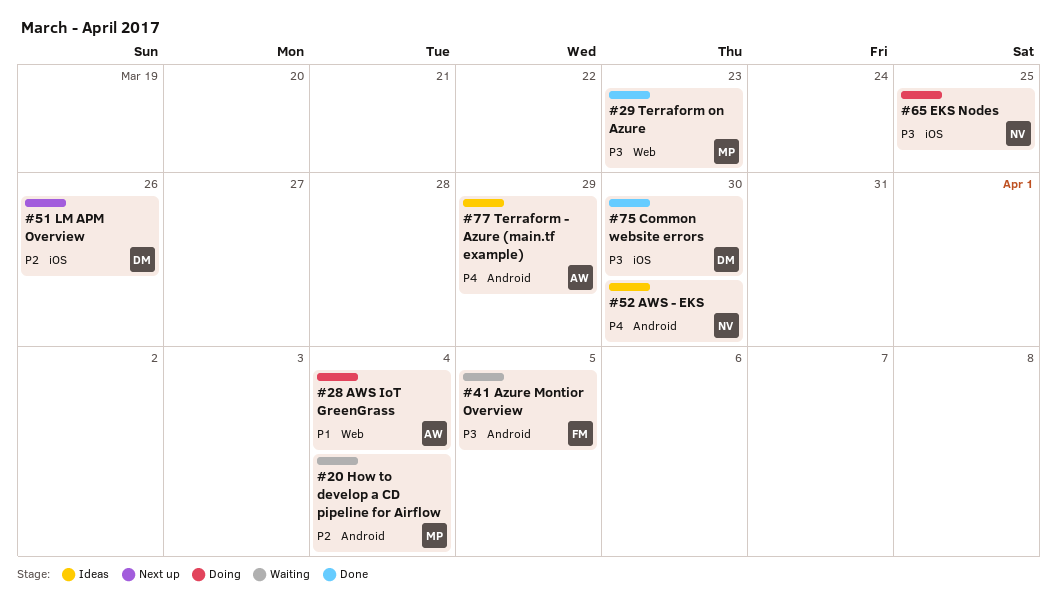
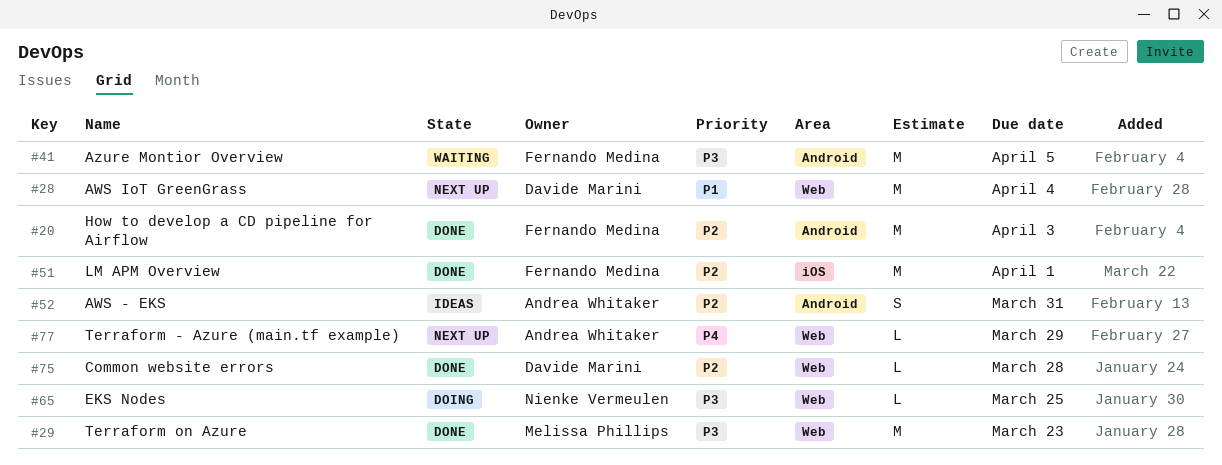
#20, status: Waiting -> Done
#20, owner: Melissa Phillips -> Fernando Medina
#20, due: Apr 4 -> Apr 3
#28, status: Doing -> Next up
#28, owner: Andrea Whitaker -> Davide Marini
#51, status: Next up -> Done
#51, owner: Davide Marini -> Fernando Medina
#51, due: Mar 26 -> Apr 1
#52, owner: Nienke Vermeulen -> Andrea Whitaker
#52, priority: P4 -> P2
#52, due: Mar 30 -> Mar 31
#65, label: iOS -> Web
#75, priority: P3 -> P2
#75, label: iOS -> Web
#75, due: Mar 30 -> Mar 28
#77, status: Ideas -> Next up
#77, label: Android -> Web

